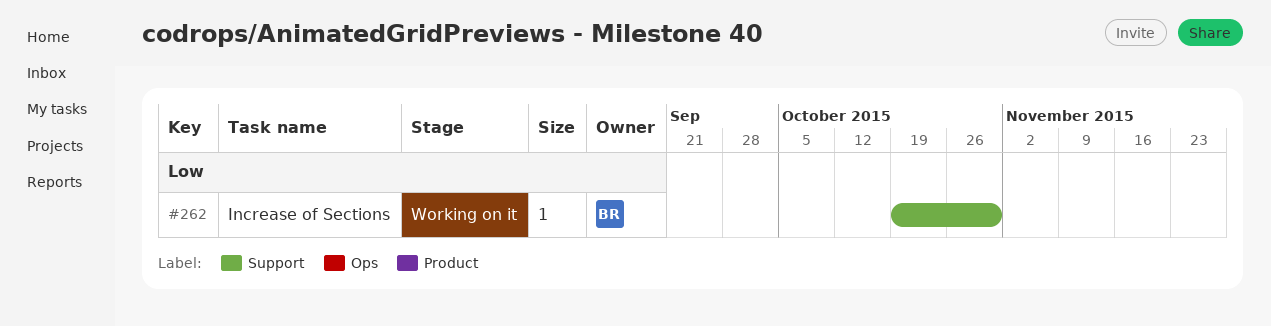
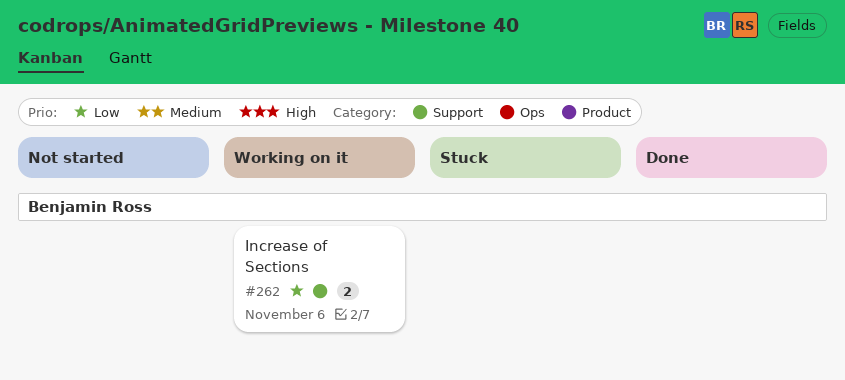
#262, estimate: 1 -> 2
#262, due: Oct 30 -> Nov 6

